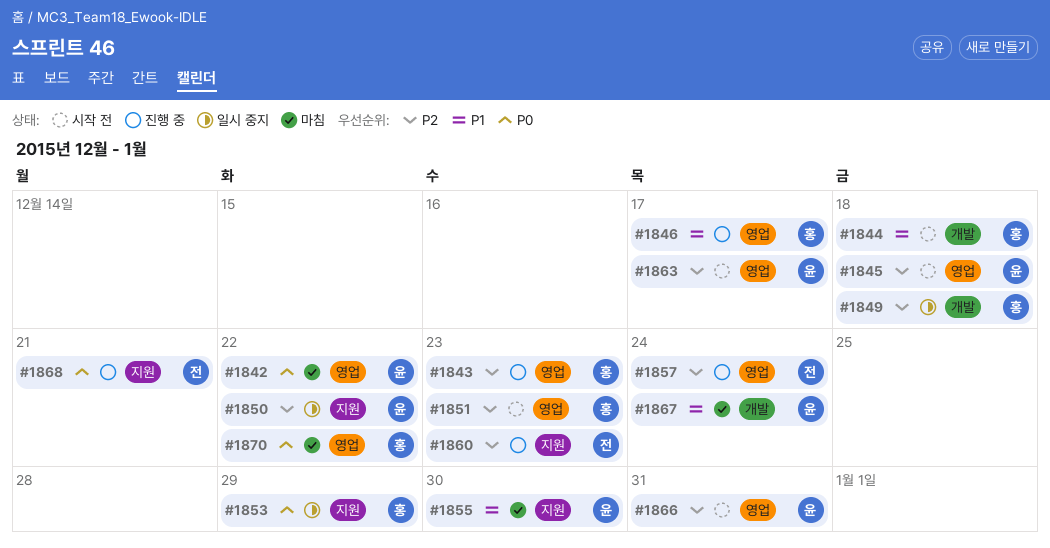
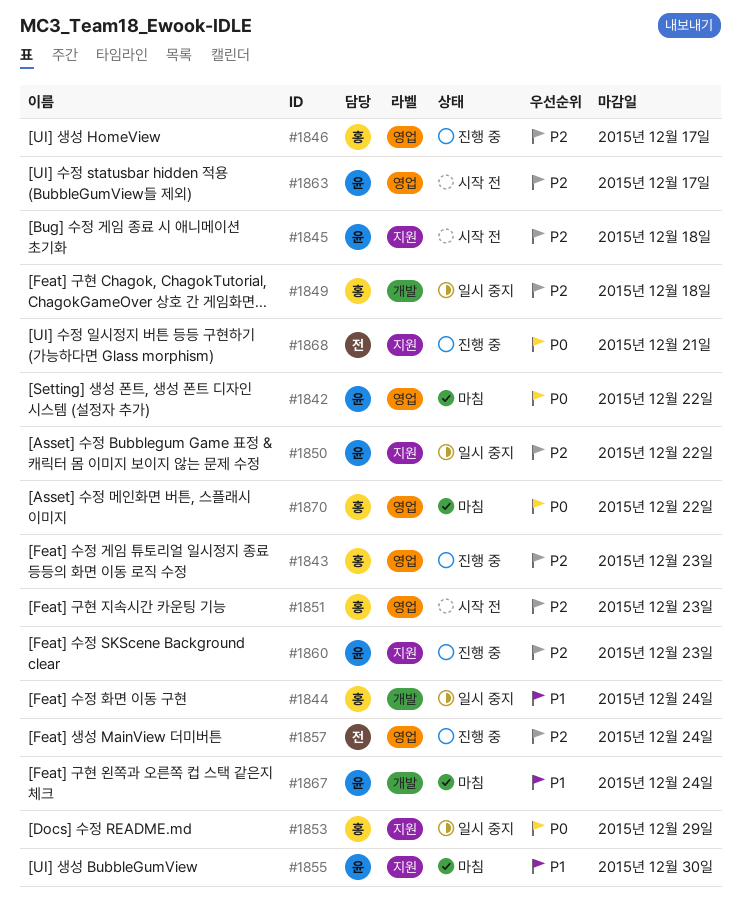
#1844, status: 시작 전 -> 일시 중지
#1844, due: Dec 18 -> Dec 24
#1845, label: 영업 -> 지원
#1846, priority: P1 -> P2
#1860, owner: 전 -> 윤
#1866: present -> none

